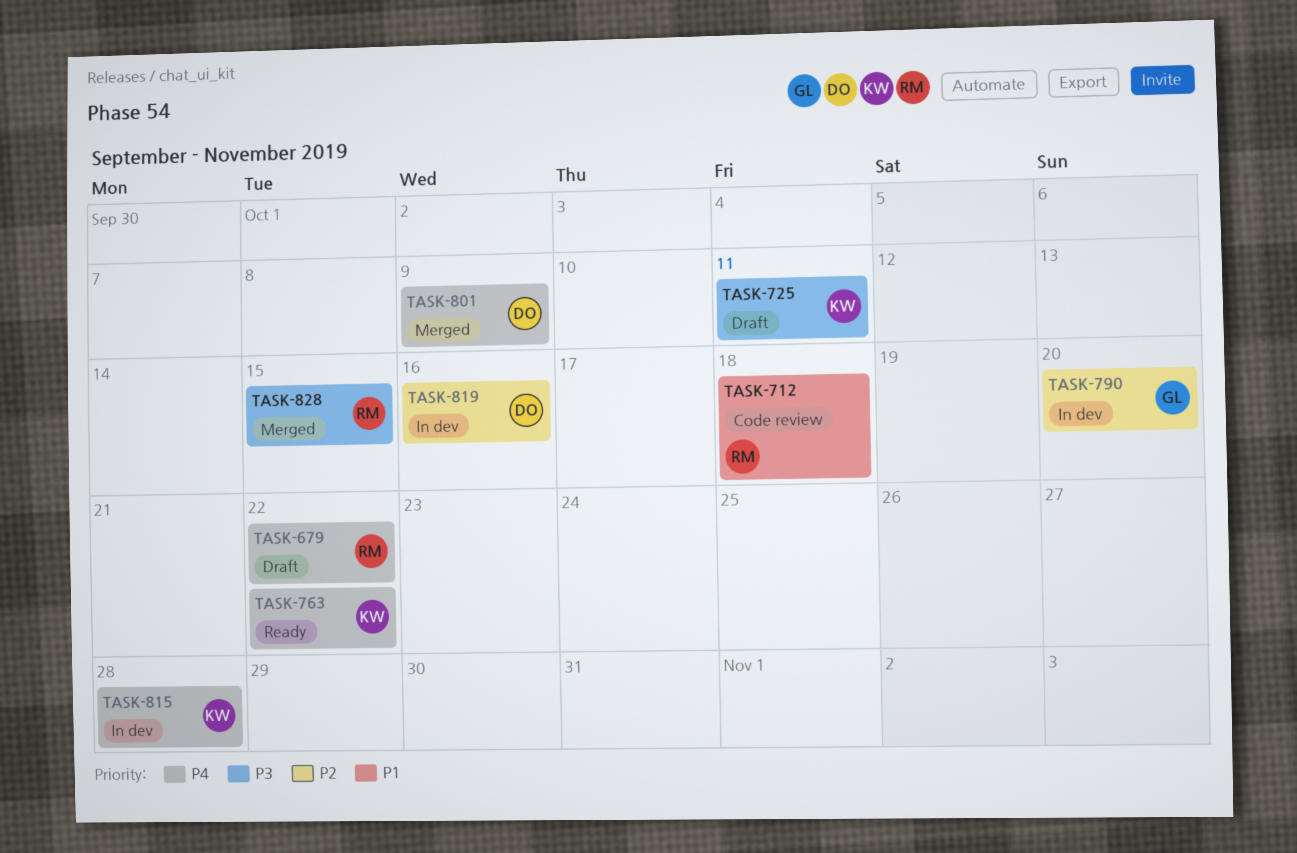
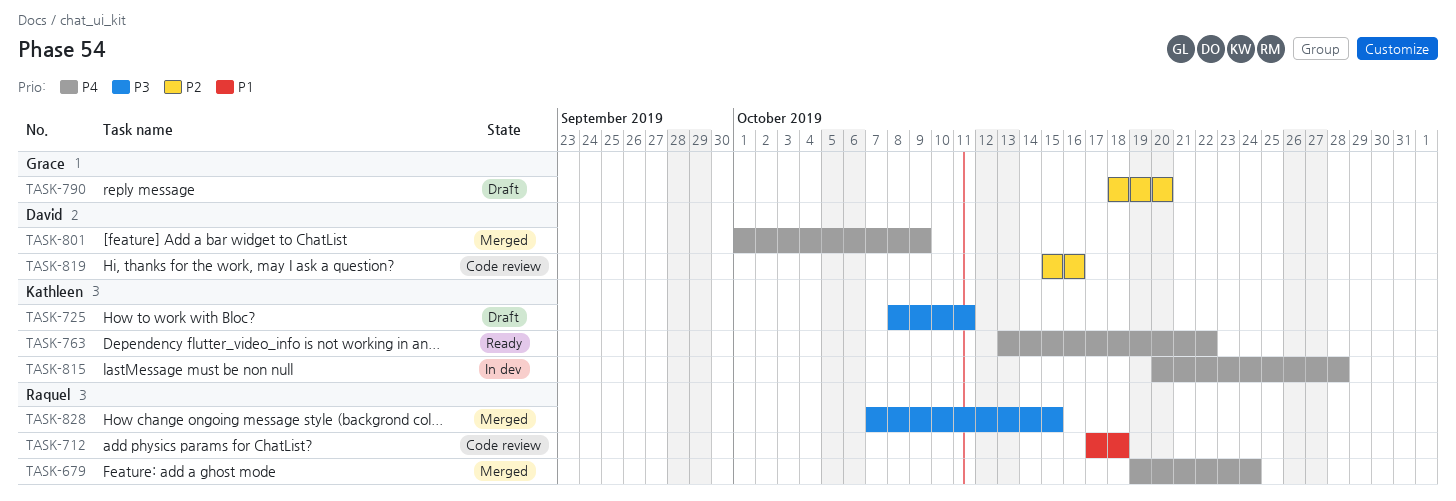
TASK-679, status: Draft -> Merged
TASK-679, due: Oct 22 -> Oct 24
TASK-790, status: In dev -> Draft
TASK-819, status: In dev -> Code review

